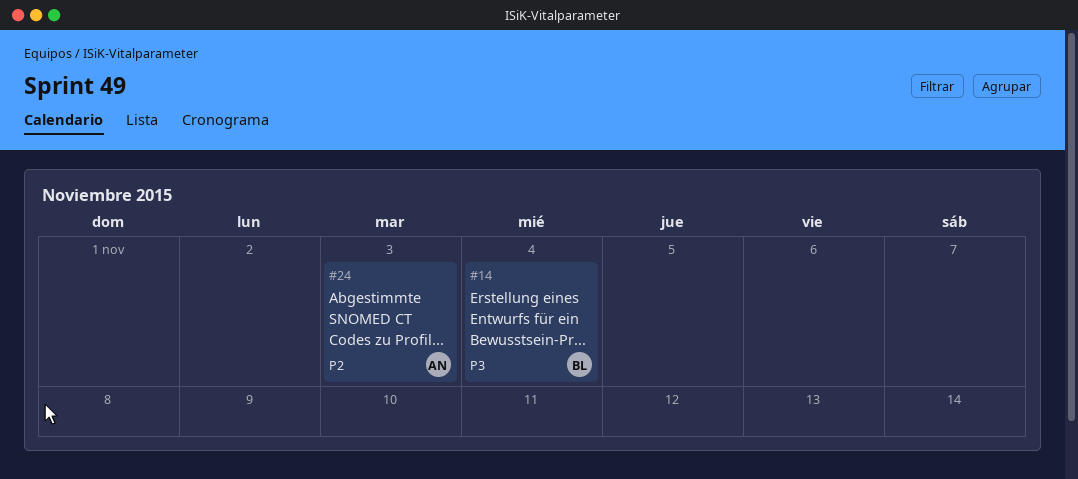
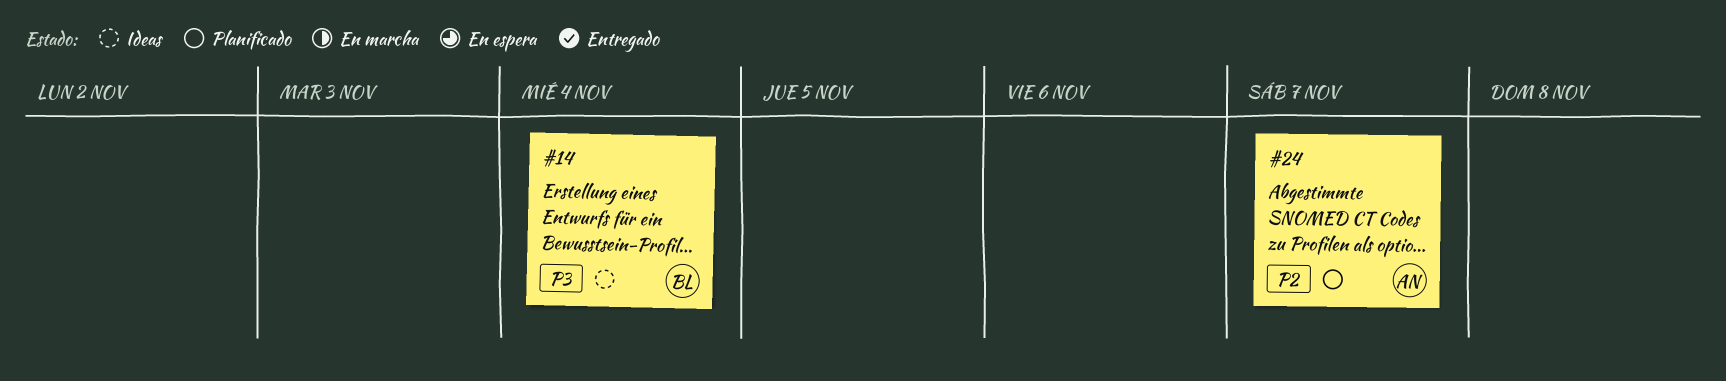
#24, due: Nov 3 -> Nov 7

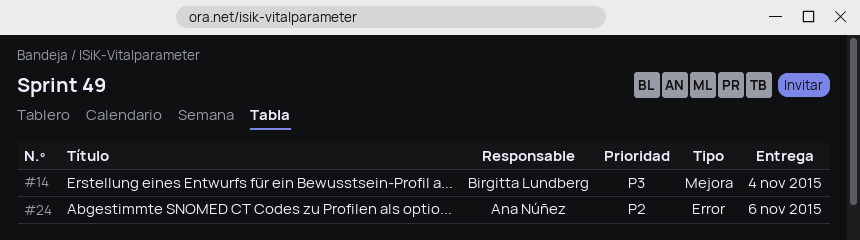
#24, due: Nov 7 -> Nov 6

